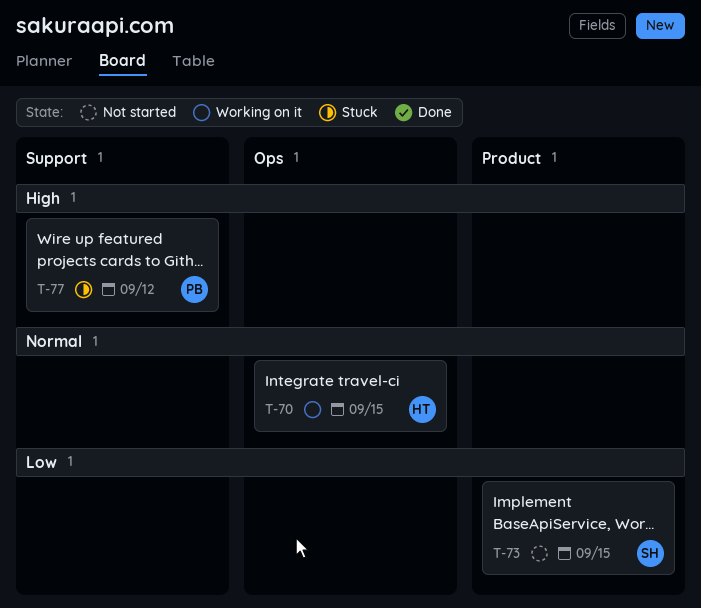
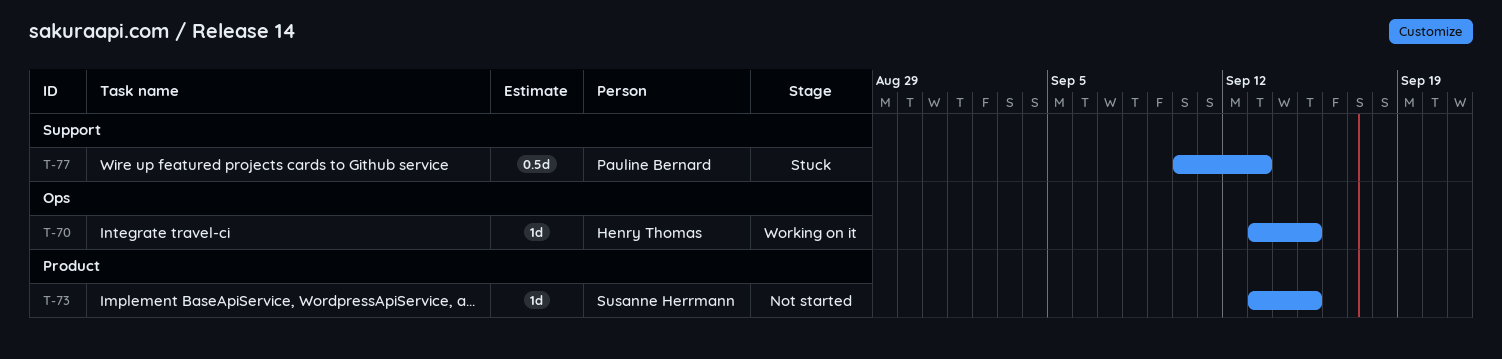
T-77, due: Sep 12 -> Sep 13

